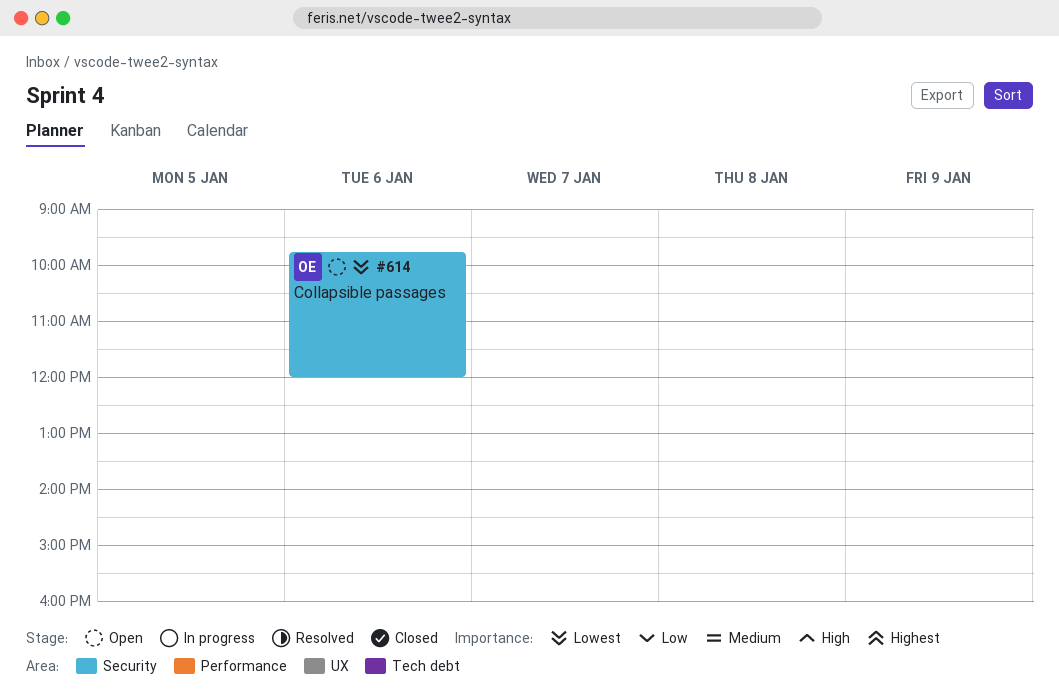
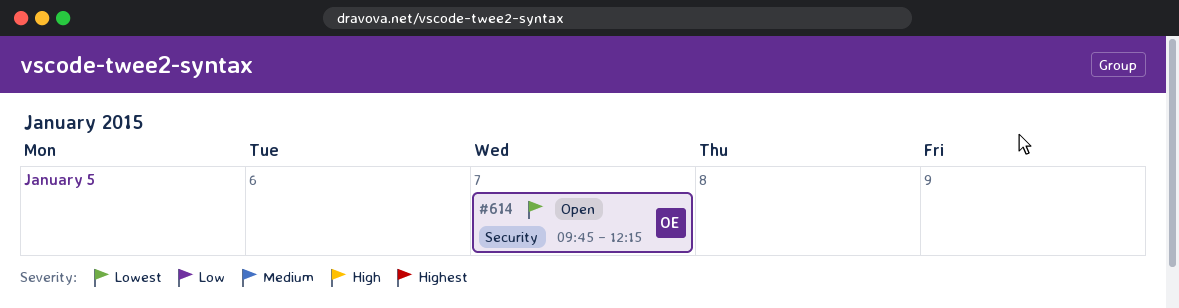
#614, day: Jan 6 -> Jan 7
#614, ends: 12:00 -> 12:15

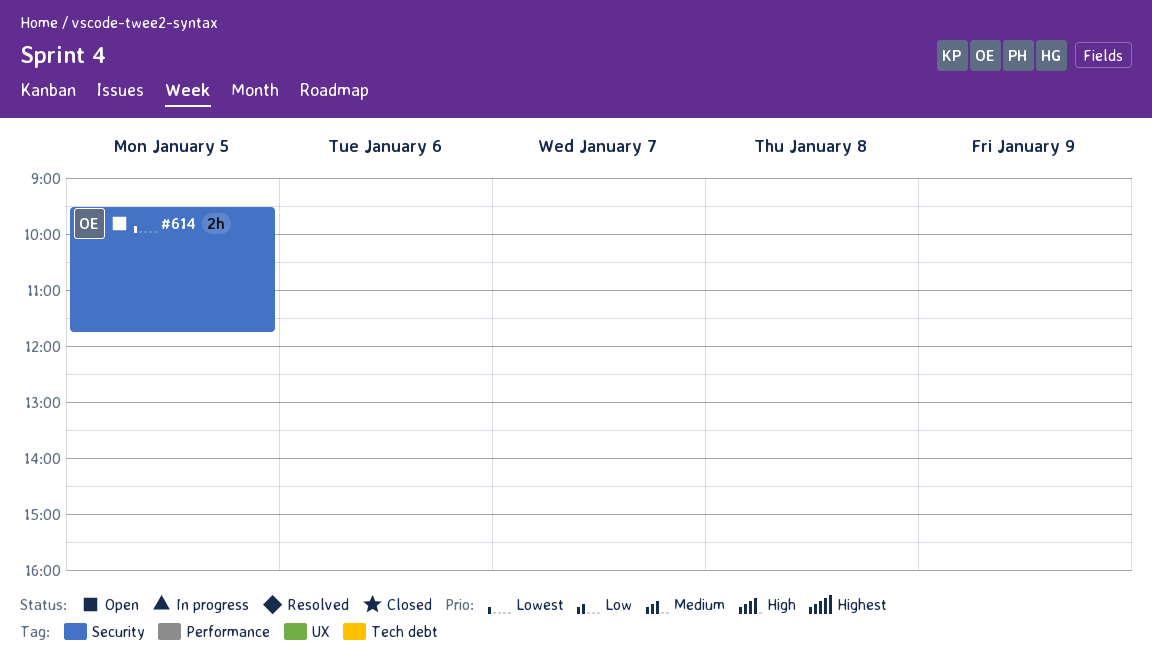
#614, day: Jan 7 -> Jan 5
#614, begins: 09:45 -> 09:30
#614, ends: 12:15 -> 11:45

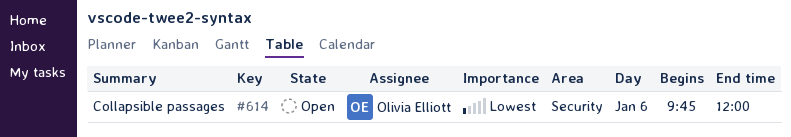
#614, day: Jan 5 -> Jan 6
#614, begins: 09:30 -> 09:45
#614, ends: 11:45 -> 12:00

